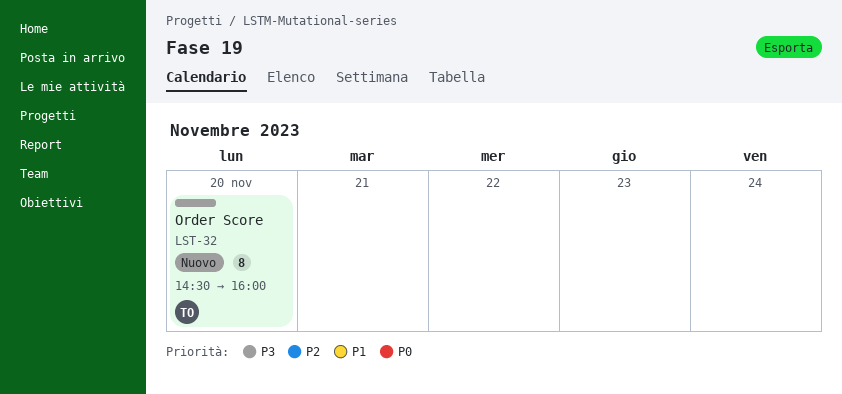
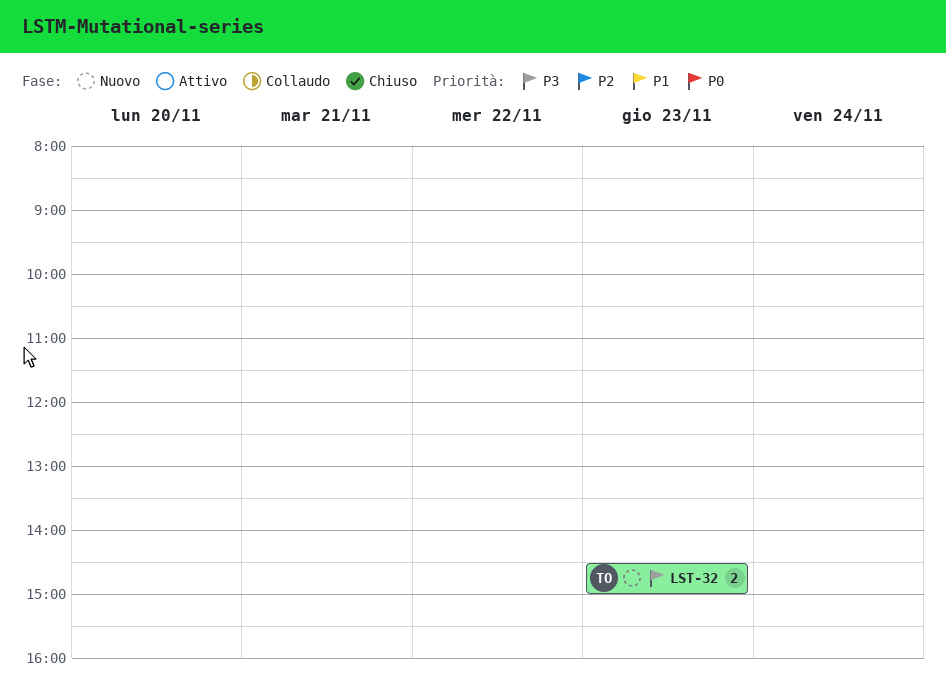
LST-32, estimate: 8 -> 2
LST-32, day: Nov 20 -> Nov 23
LST-32, ends: 16:00 -> 15:00

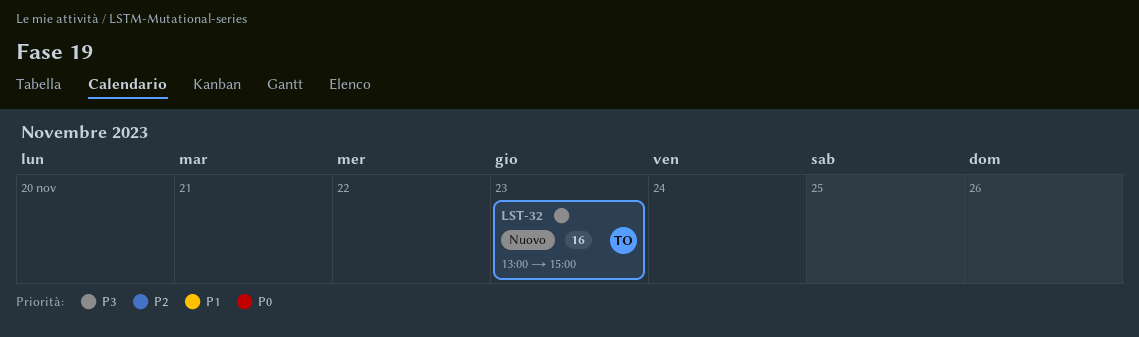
LST-32, estimate: 2 -> 16
LST-32, begins: 14:30 -> 13:00

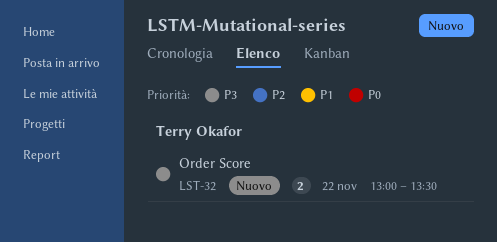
LST-32, estimate: 16 -> 2
LST-32, day: Nov 23 -> Nov 22
LST-32, ends: 15:00 -> 13:30

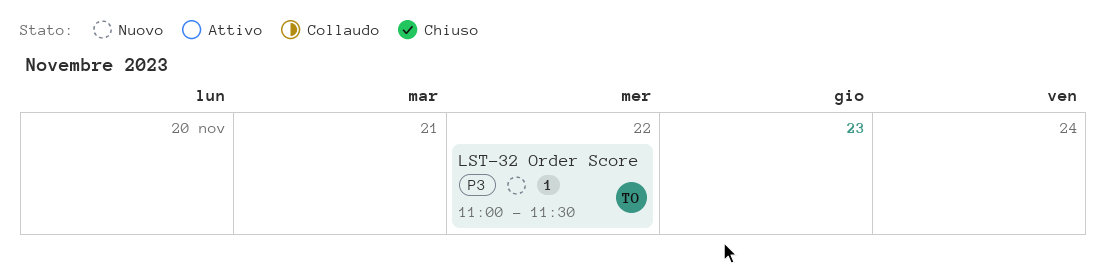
LST-32, estimate: 2 -> 1
LST-32, begins: 13:00 -> 11:00
LST-32, ends: 13:30 -> 11:30

